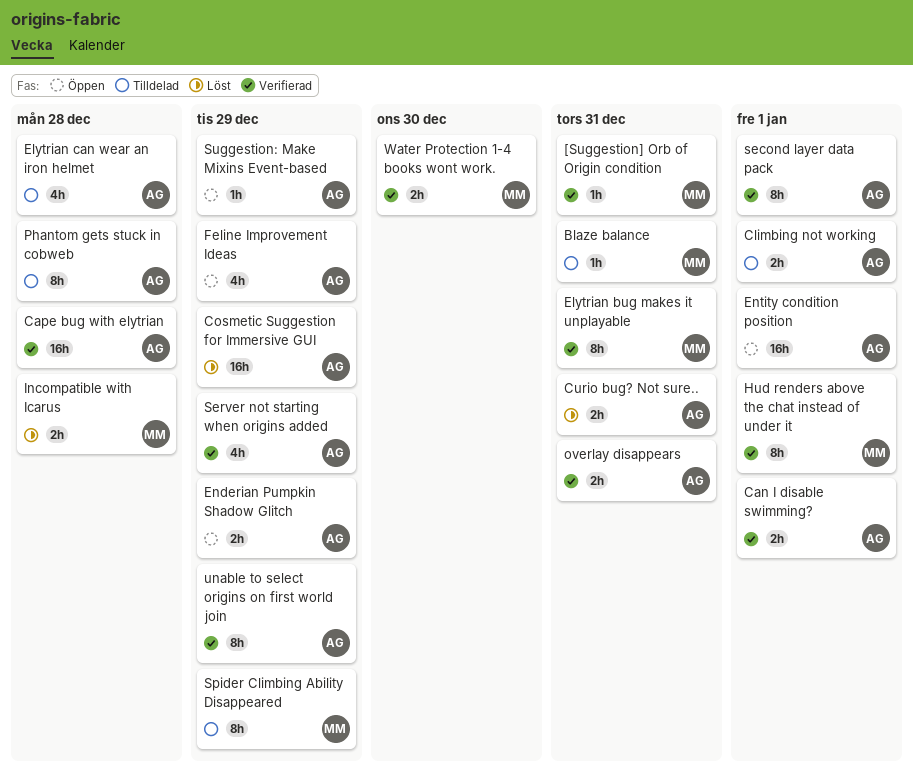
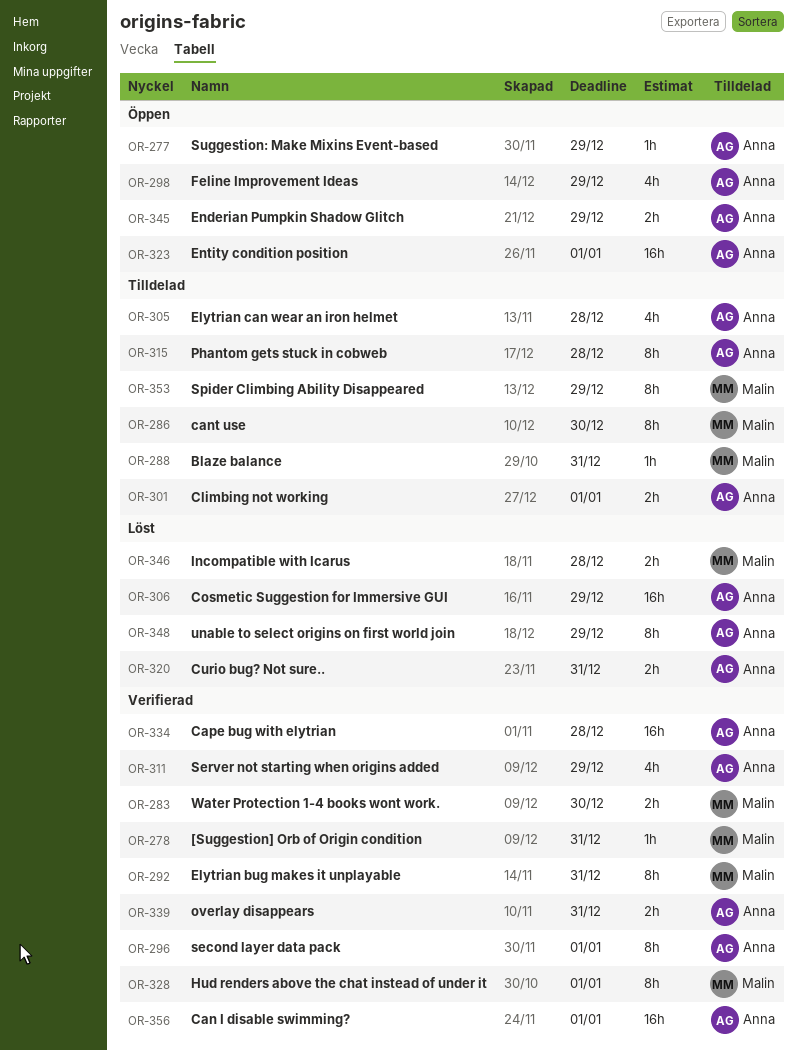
Can I disable swimming?, estimate: 2h -> 16h
cant use: none -> present
unable to select origins on first world join, status: Verifierad -> Löst

